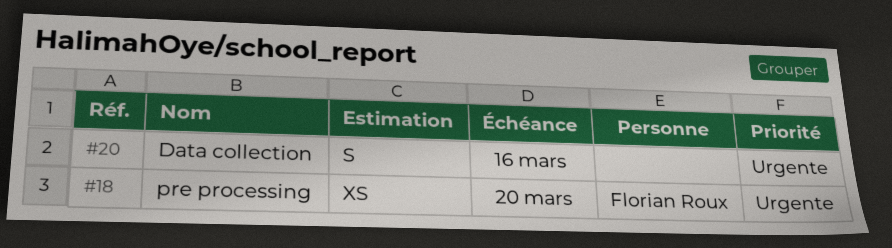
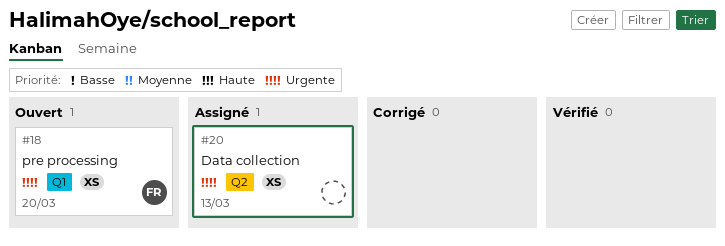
#20, estimate: S -> XS
#20, due: Mar 16 -> Mar 13

